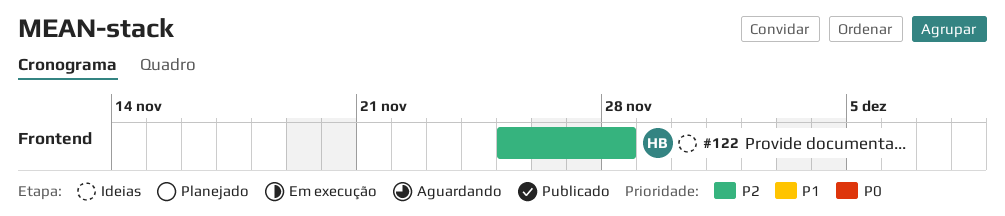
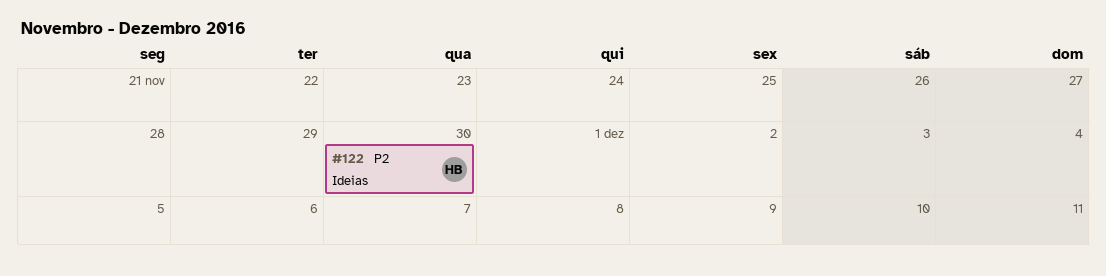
#122, due: Nov 28 -> Nov 30

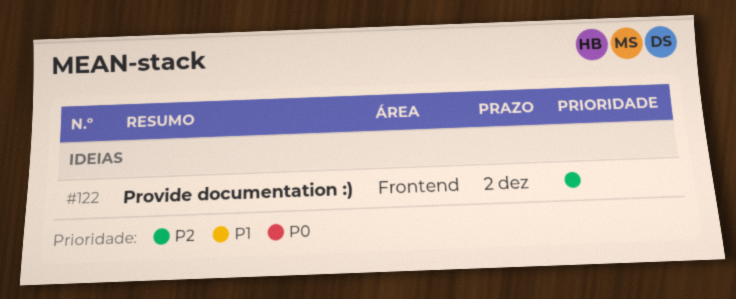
#122, due: Nov 30 -> Dec 2

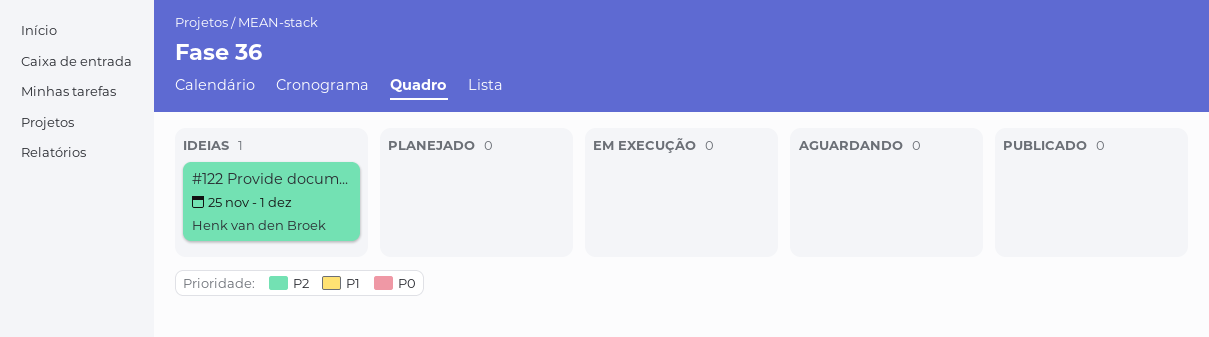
#122, due: Dec 2 -> Dec 1

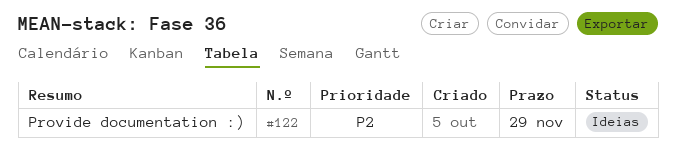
#122, due: Dec 1 -> Nov 29

